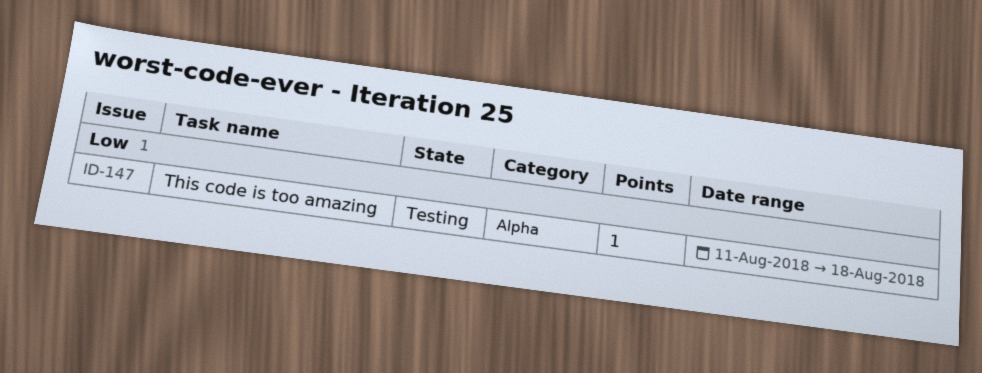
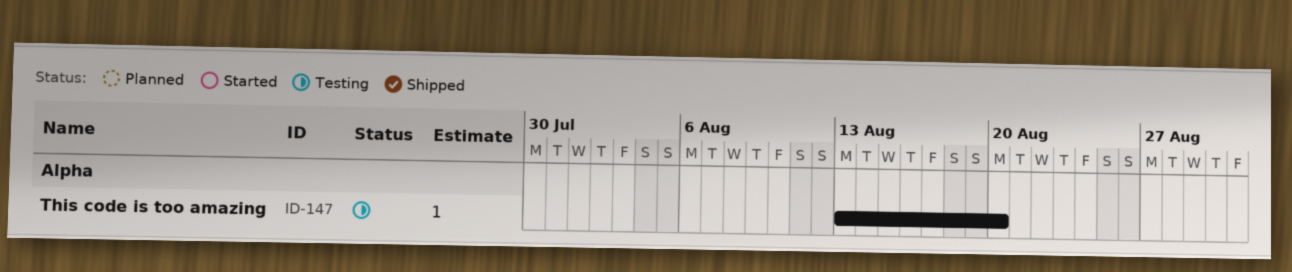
ID-147, start: Aug 11 -> Aug 13
ID-147, due: Aug 18 -> Aug 20

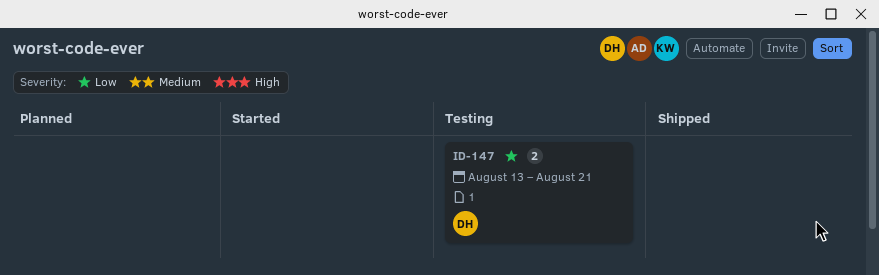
ID-147, estimate: 1 -> 2
ID-147, due: Aug 20 -> Aug 21

